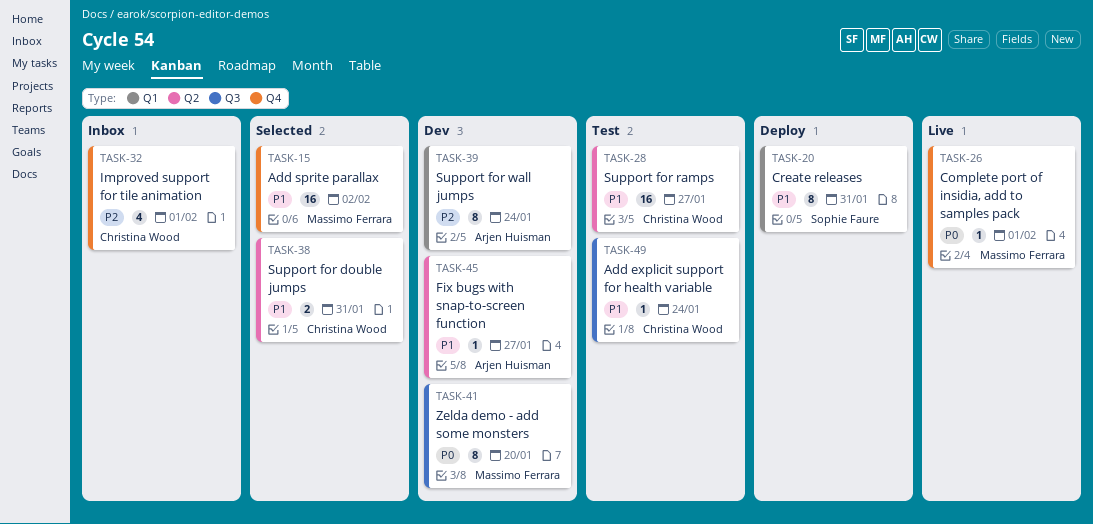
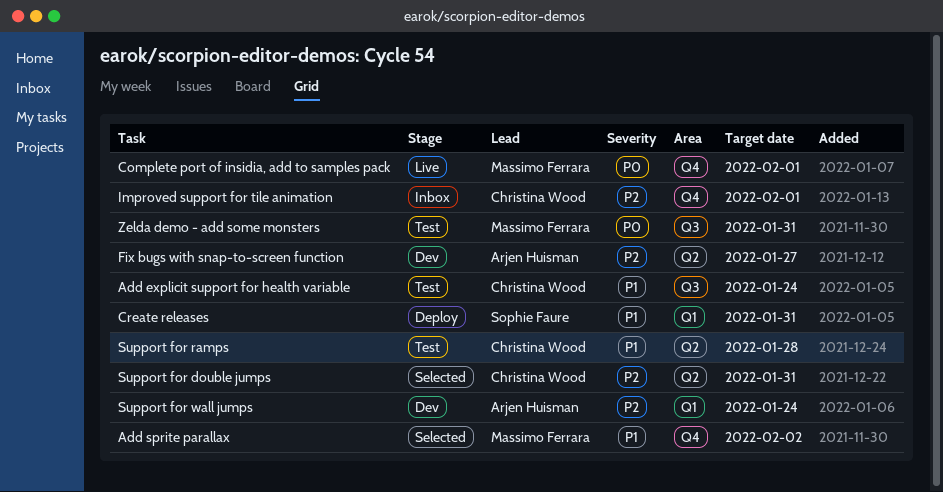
Fix bugs with snap-to-screen function, priority: P1 -> P2
Support for double jumps, priority: P1 -> P2
Support for ramps, due: Jan 27 -> Jan 28
Zelda demo - add some monsters, status: Dev -> Test
Zelda demo - add some monsters, due: Jan 20 -> Jan 31

